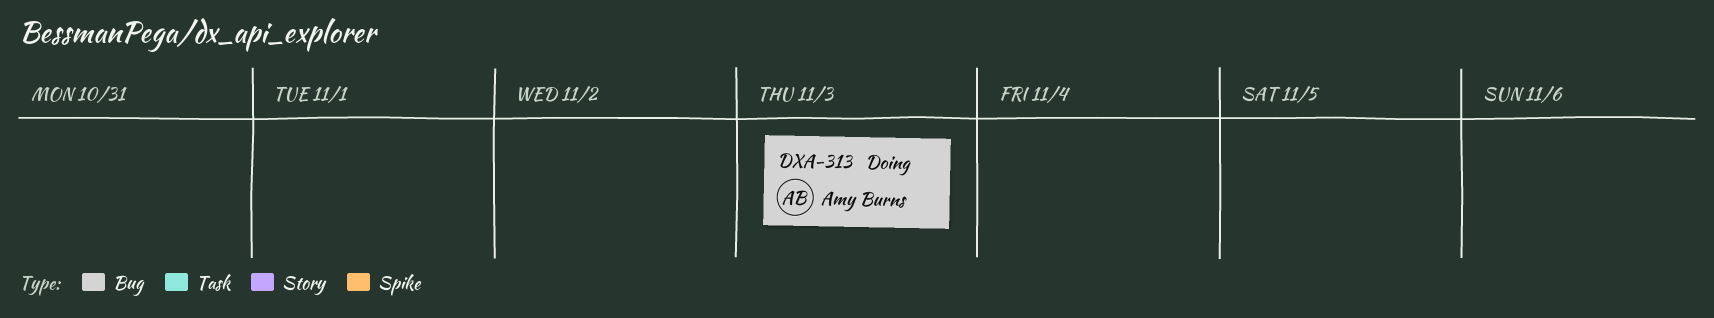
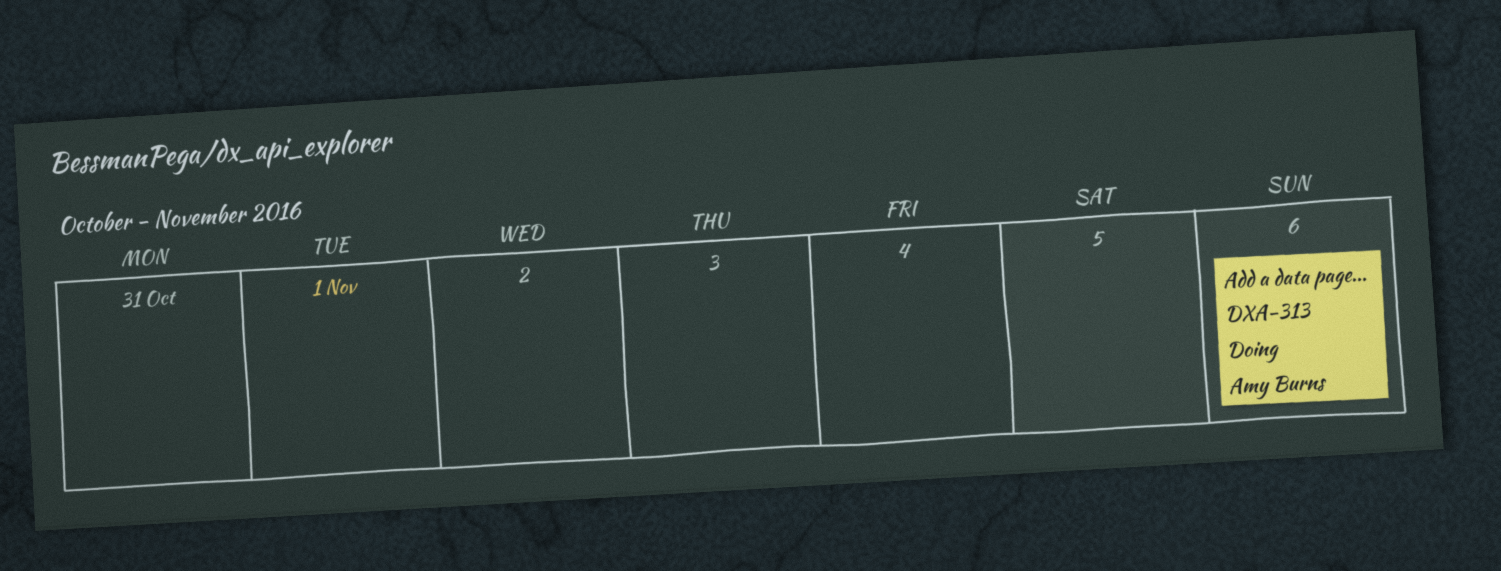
DXA-313, due: Nov 3 -> Nov 6

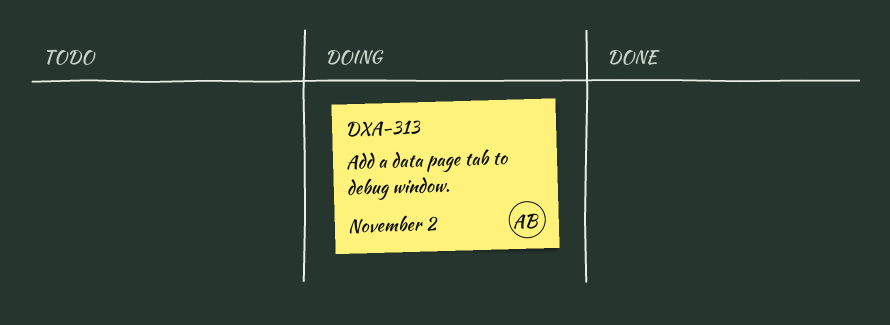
DXA-313, due: Nov 6 -> Nov 2

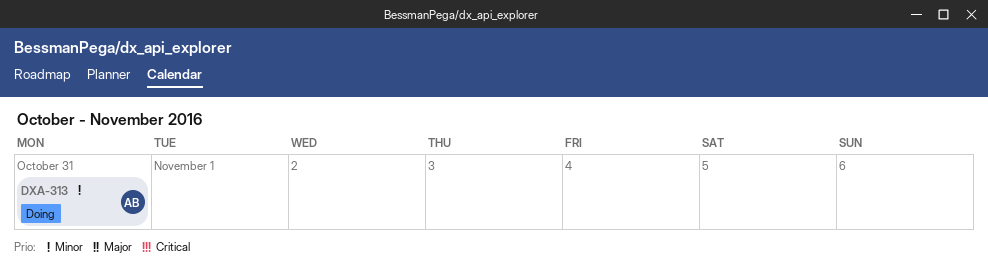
DXA-313, due: Nov 2 -> Oct 31

